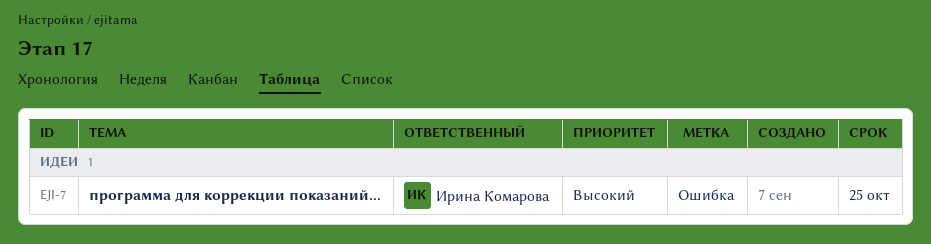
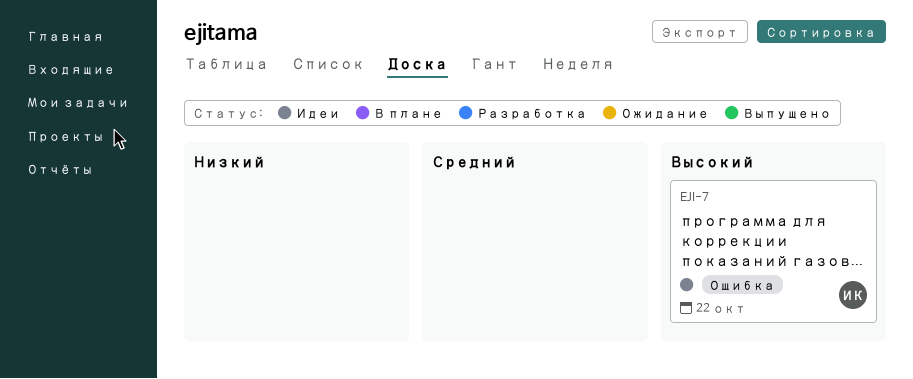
EJI-7, due: Oct 25 -> Oct 22

